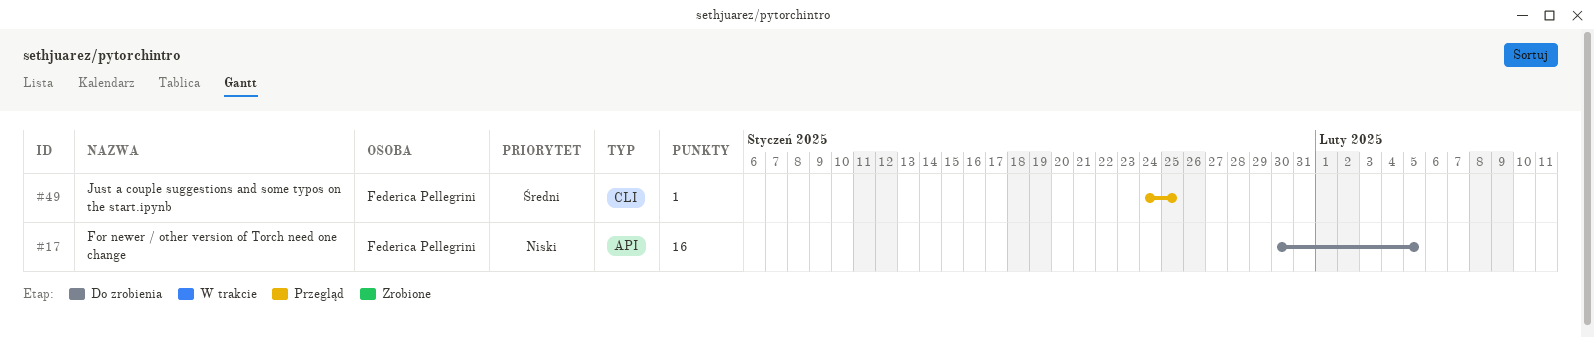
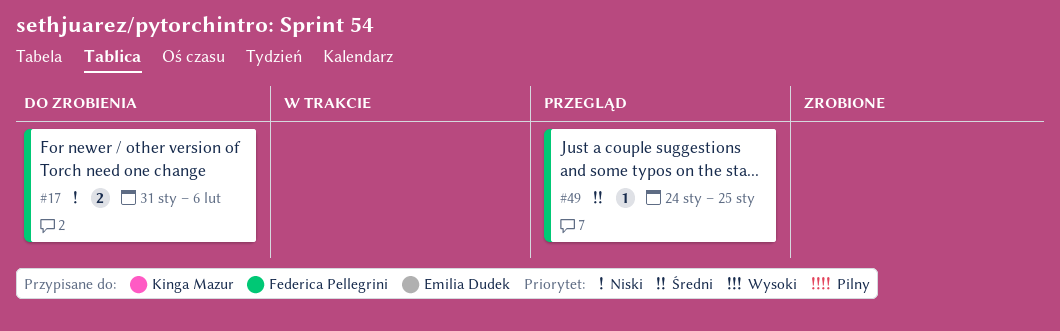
#17, estimate: 16 -> 2
#17, start: Jan 30 -> Jan 31
#17, due: Feb 5 -> Feb 6

